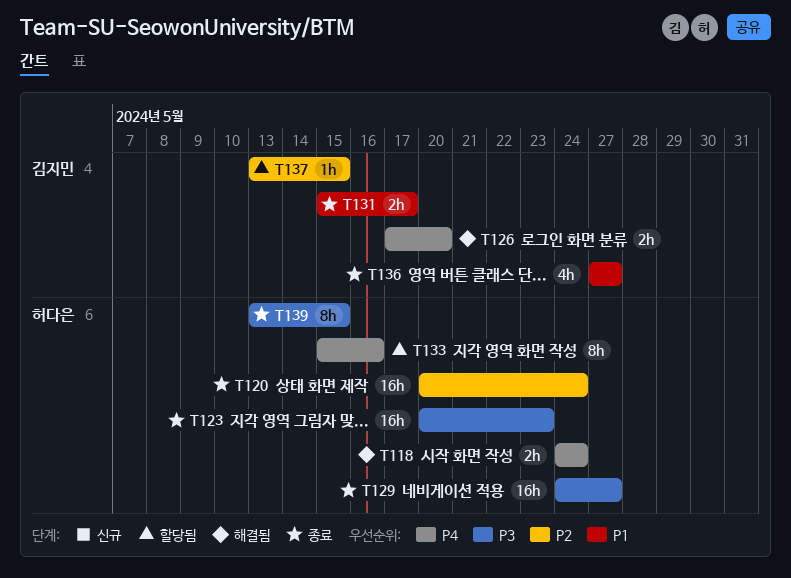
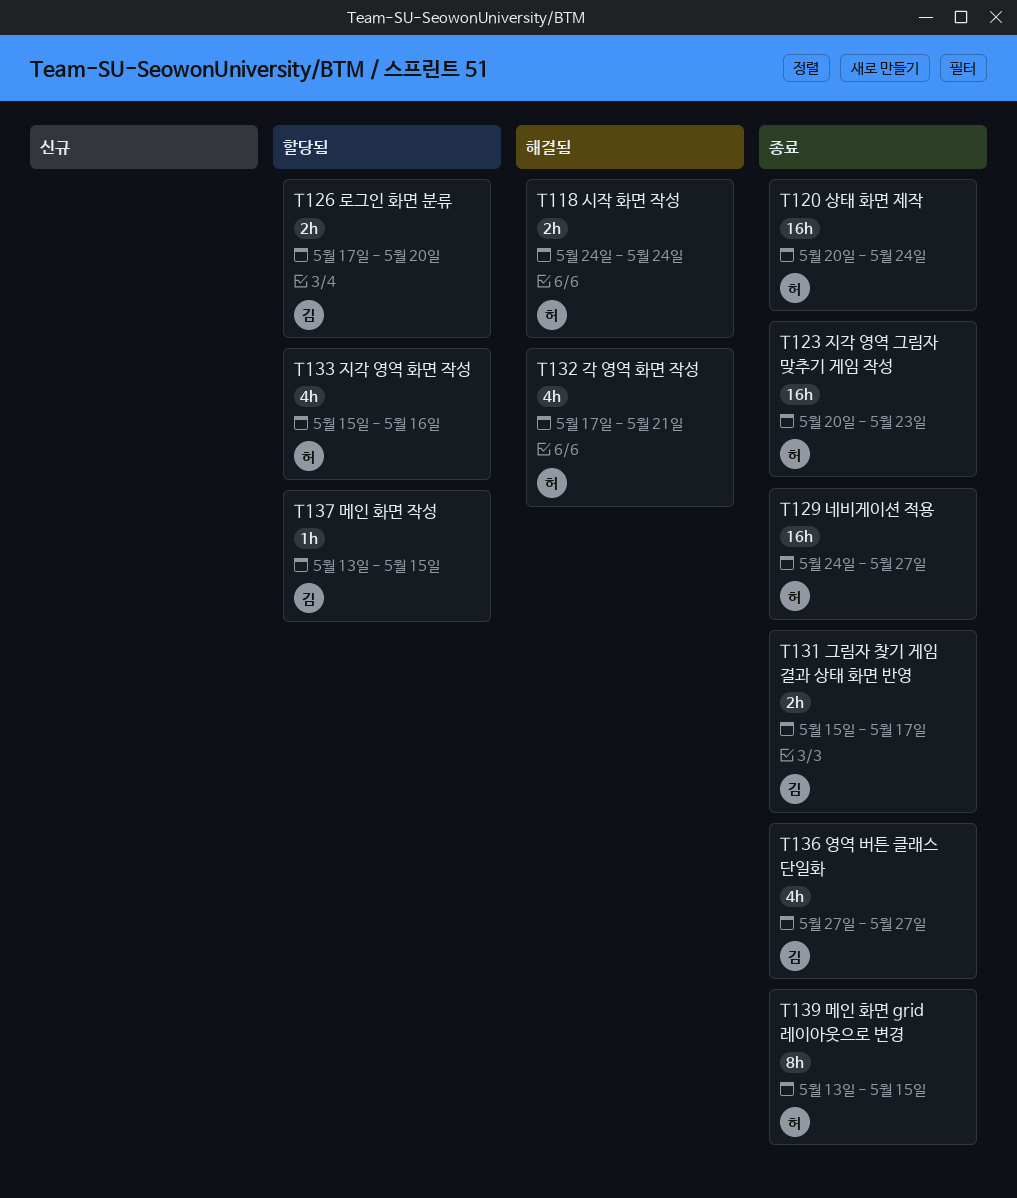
T126, status: 해결됨 -> 할당됨
T132: none -> present
T133, estimate: 8h -> 4h

